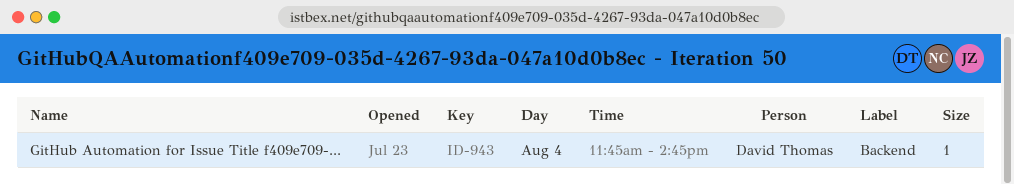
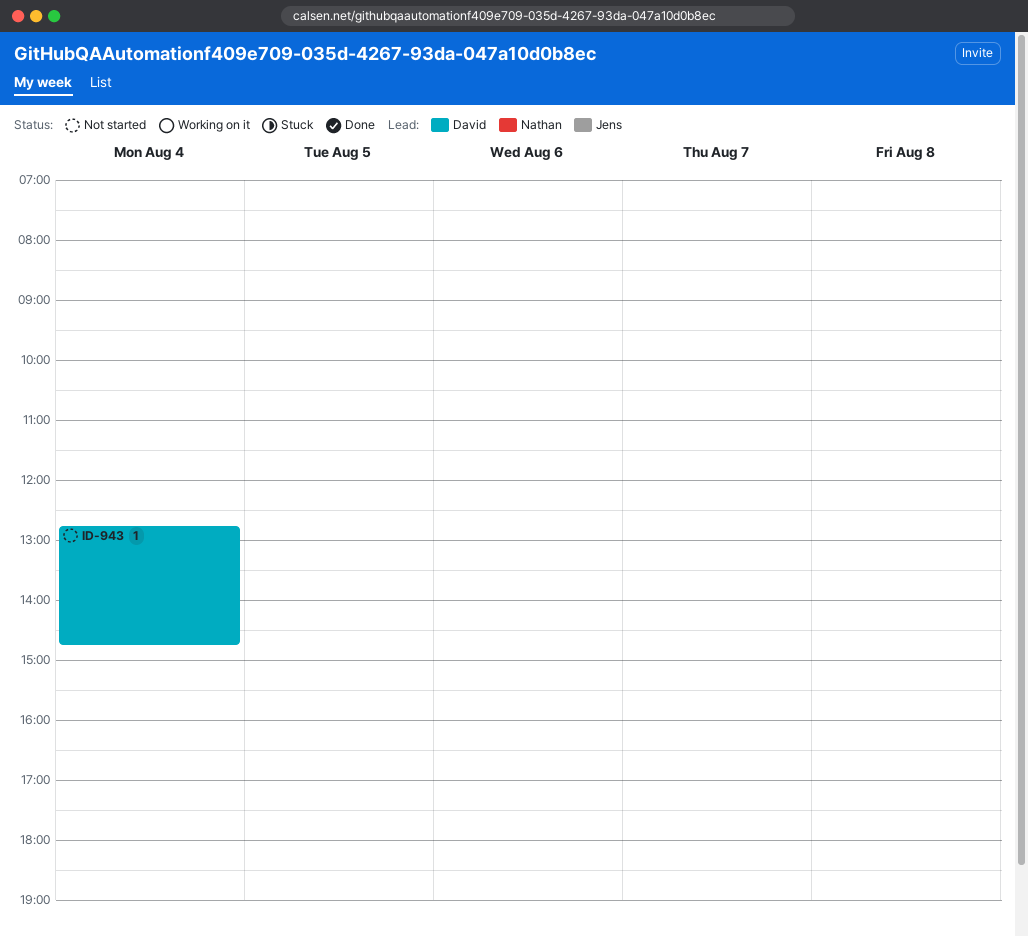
ID-943, begins: 11:45 -> 12:45

